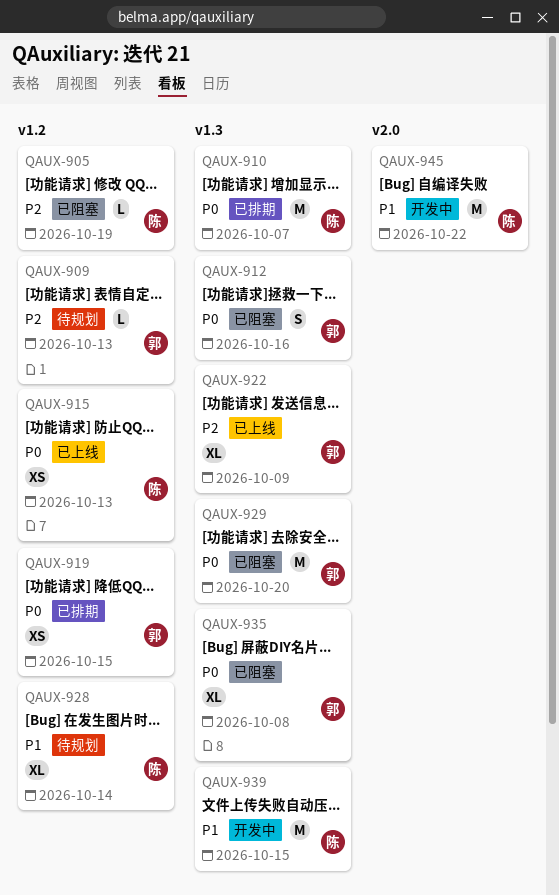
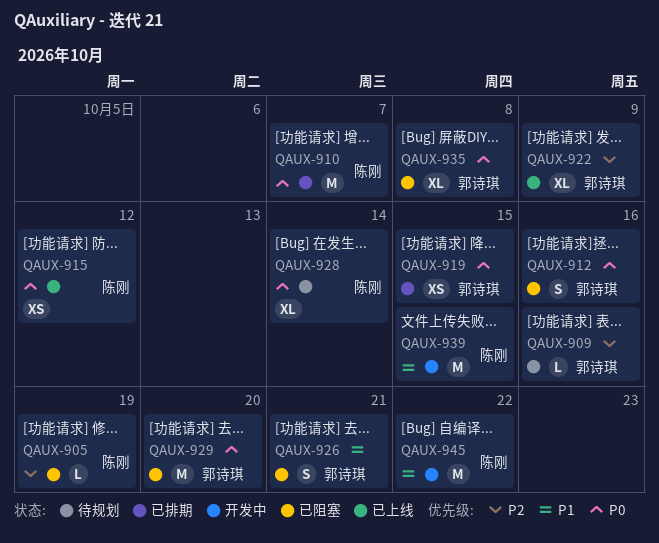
QAUX-909, due: Oct 13 -> Oct 16
QAUX-915, due: Oct 13 -> Oct 12
QAUX-926: none -> present
QAUX-928, priority: P1 -> P0

